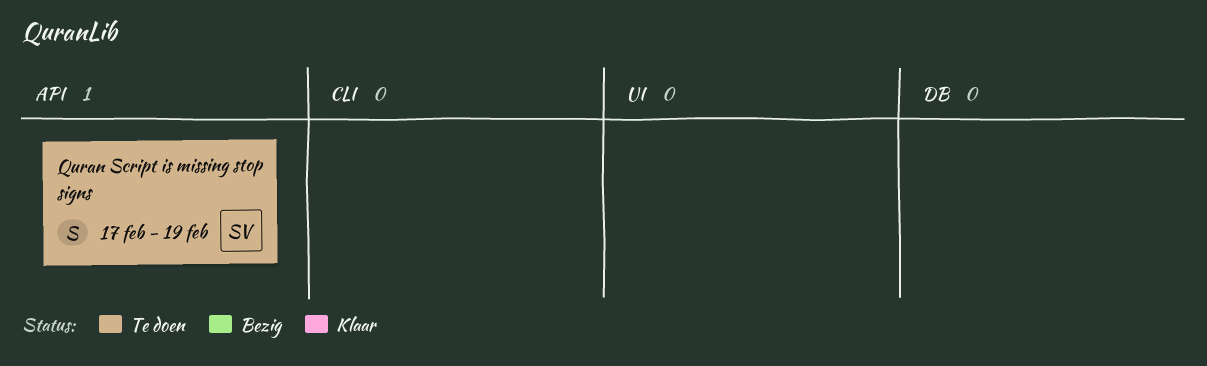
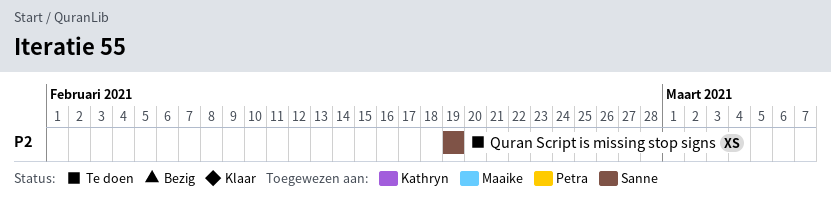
Quran Script is missing stop signs, estimate: S -> XS
Quran Script is missing stop signs, start: Feb 17 -> Feb 19

